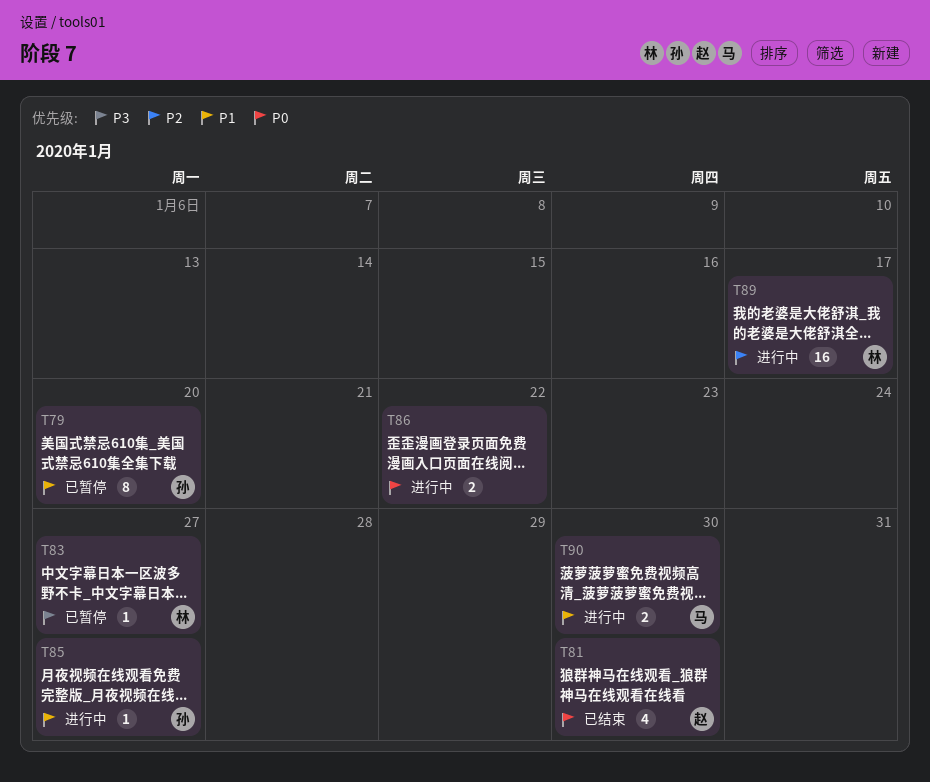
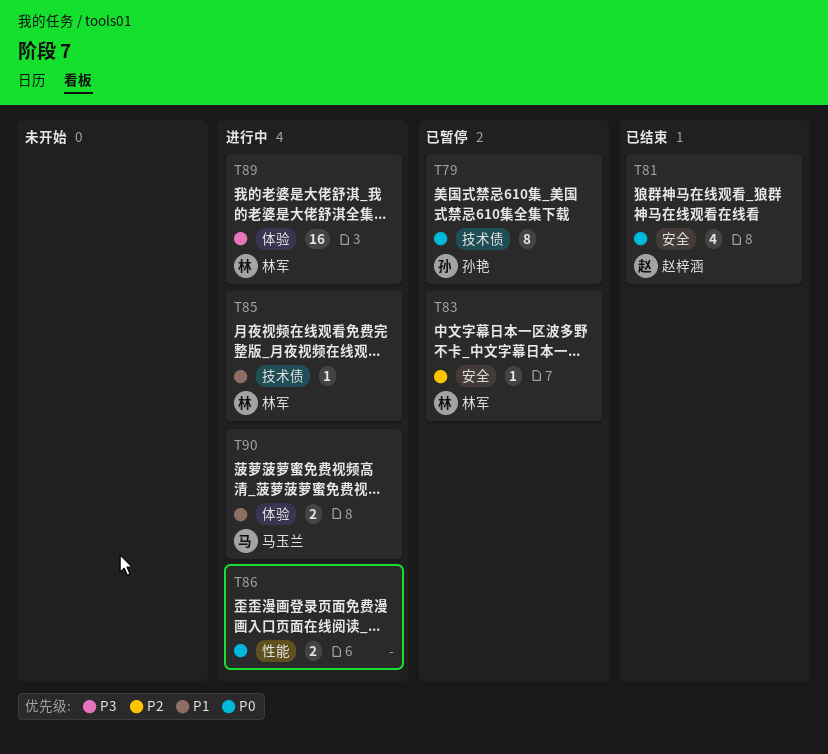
T79, priority: P1 -> P0
T83, priority: P3 -> P2
T85, owner: 孙艳 -> 林军
T89, priority: P2 -> P3

